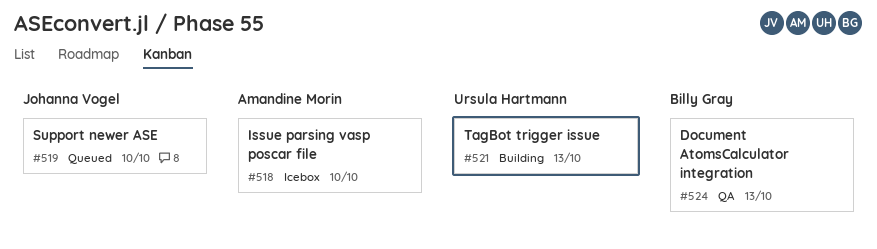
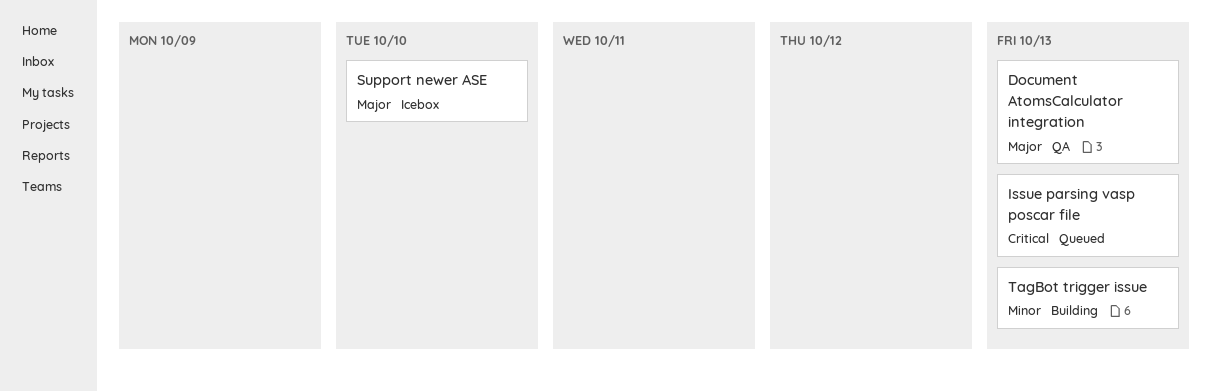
Issue parsing vasp poscar file, status: Icebox -> Queued
Issue parsing vasp poscar file, due: Oct 10 -> Oct 13
Support newer ASE, status: Queued -> Icebox

